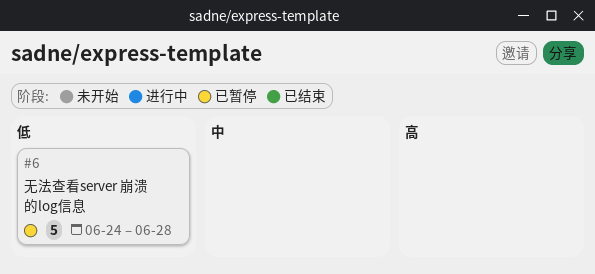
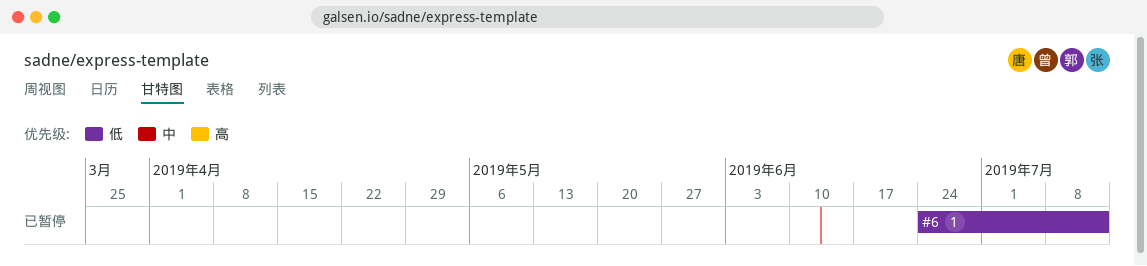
#6, estimate: 5 -> 1
#6, due: Jun 28 -> Jul 12

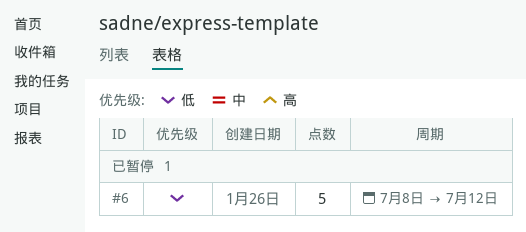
#6, estimate: 1 -> 5
#6, start: Jun 24 -> Jul 8

